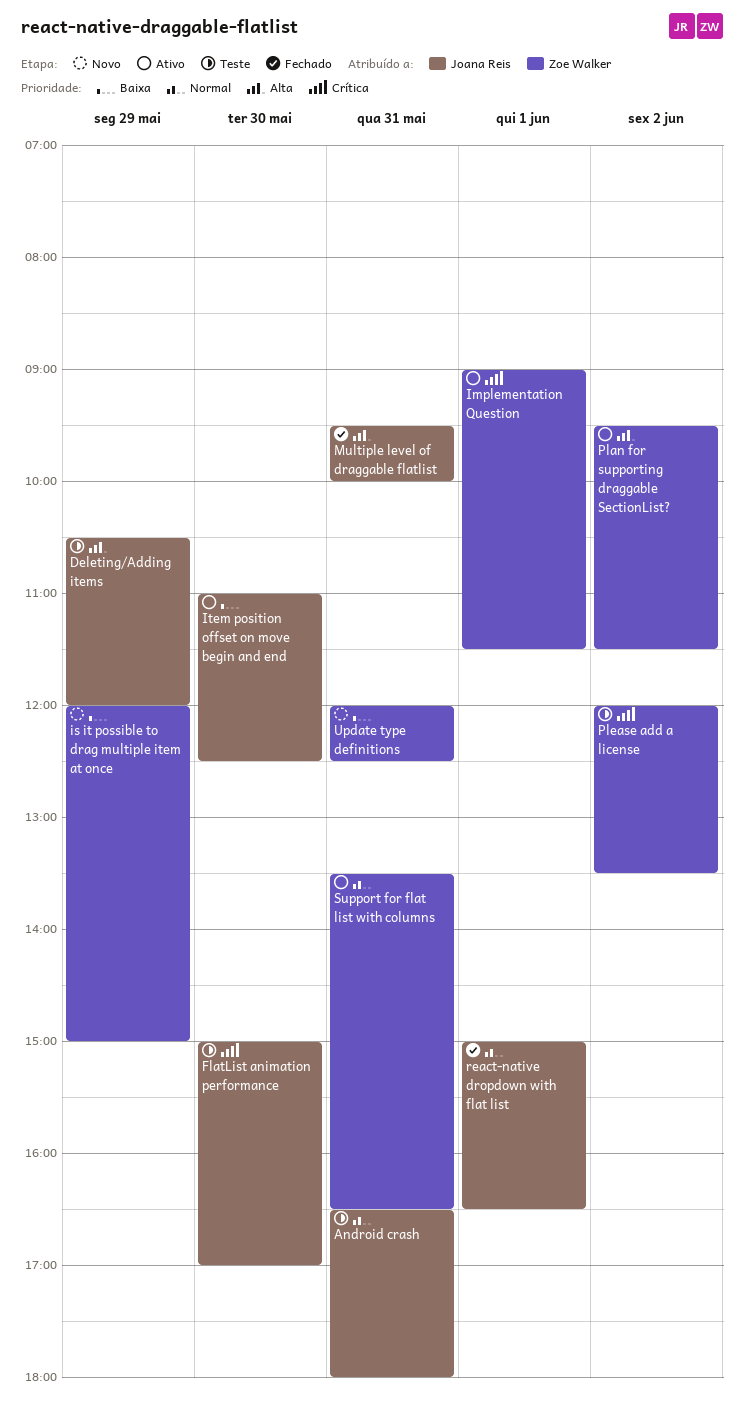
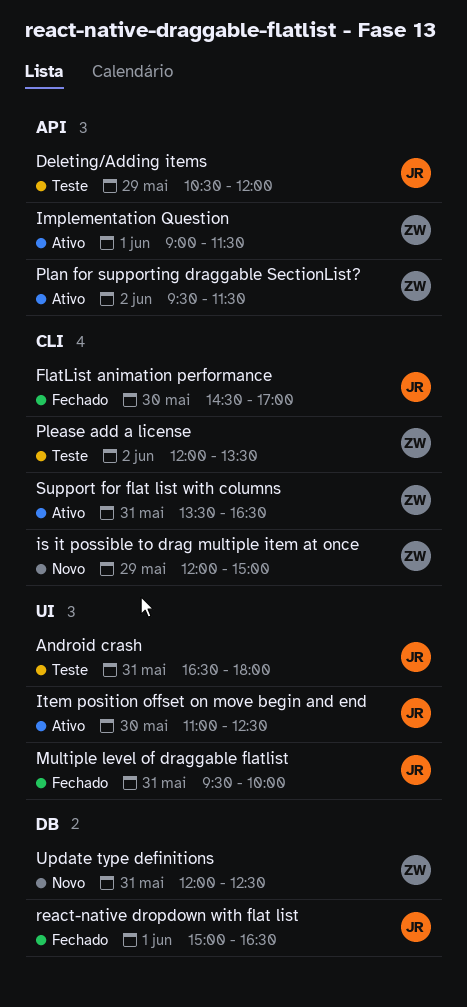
FlatList animation performance, status: Teste -> Fechado
FlatList animation performance, begins: 15:00 -> 14:30

